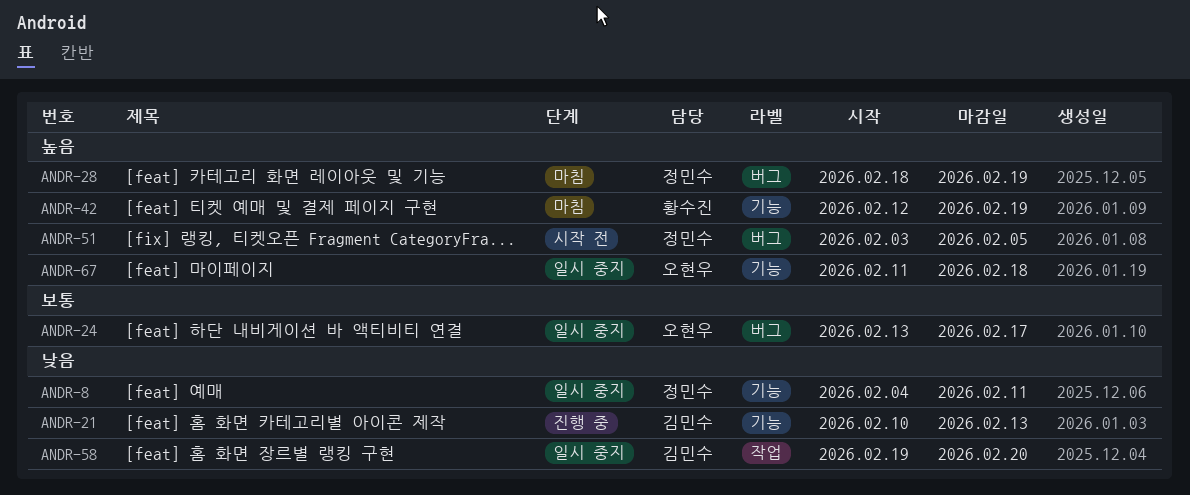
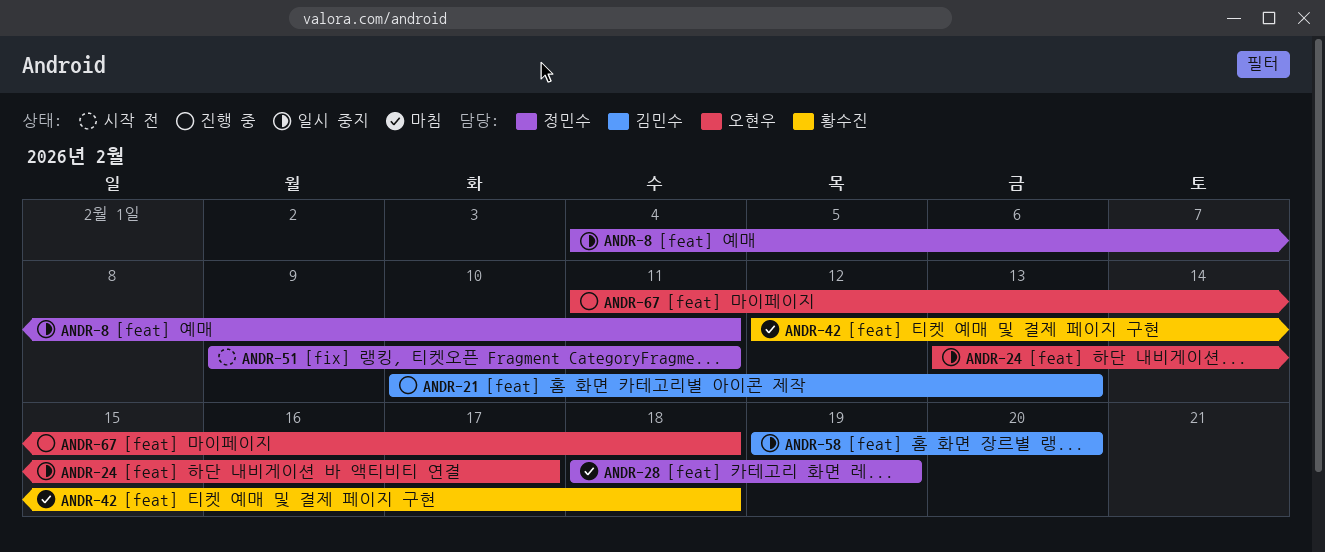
ANDR-42, due: Feb 19 -> Feb 18
ANDR-51, start: Feb 3 -> Feb 9
ANDR-51, due: Feb 5 -> Feb 11
ANDR-67, status: 일시 중지 -> 진행 중

